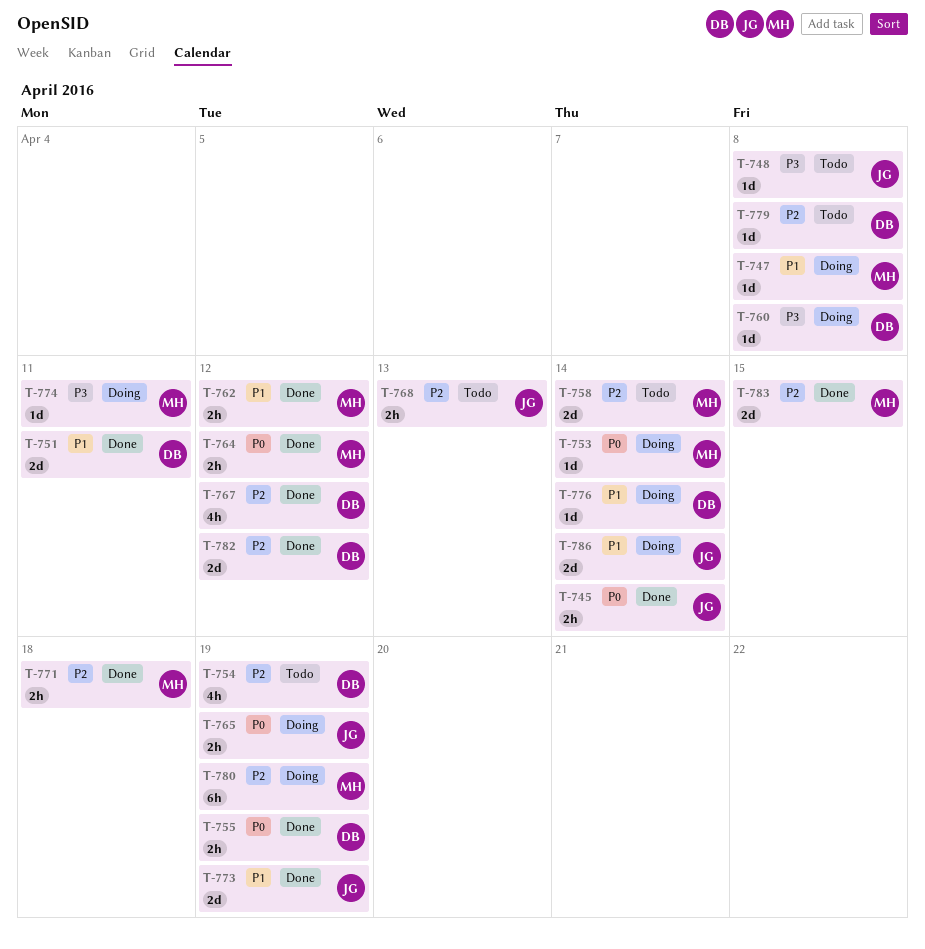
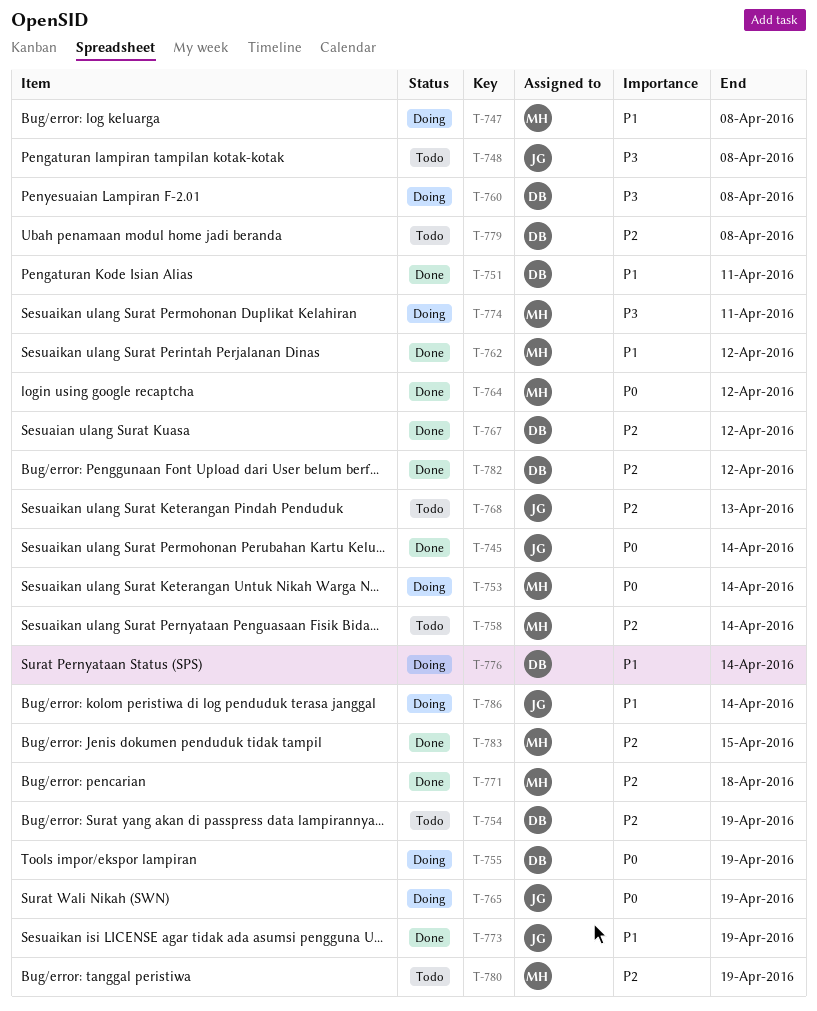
T-755, status: Done -> Doing
T-780, status: Doing -> Todo

